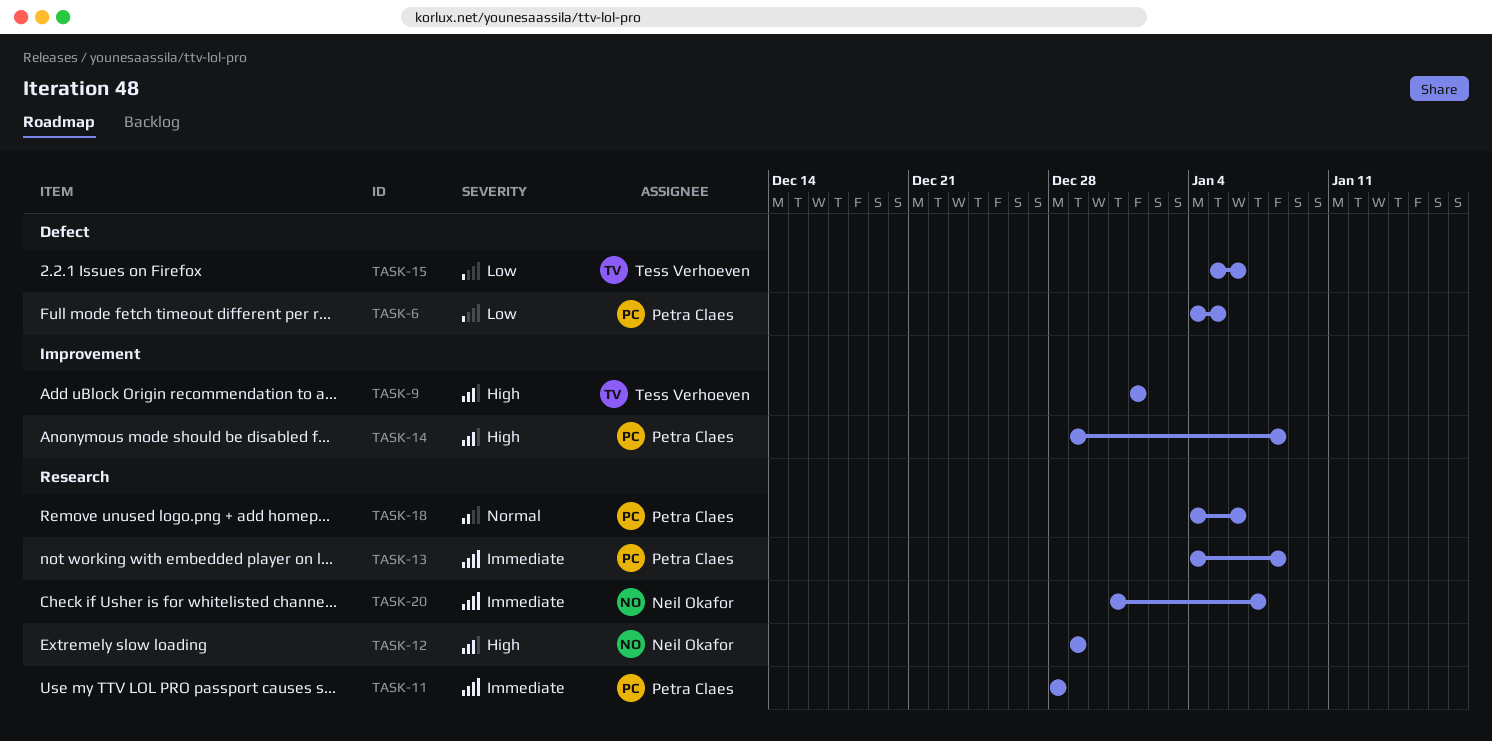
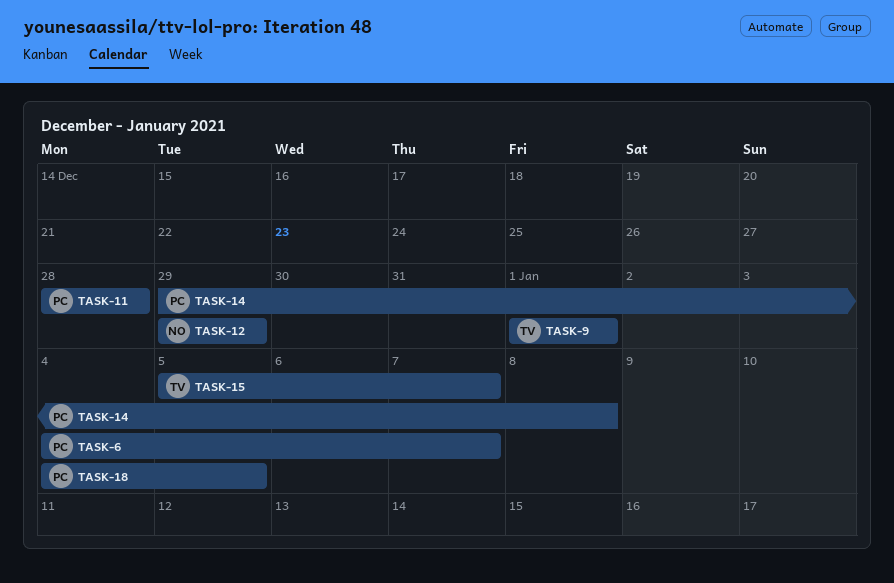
TASK-6, due: Jan 5 -> Jan 7
TASK-13: present -> none
TASK-15, due: Jan 6 -> Jan 7
TASK-18, due: Jan 6 -> Jan 5
TASK-20: present -> none

